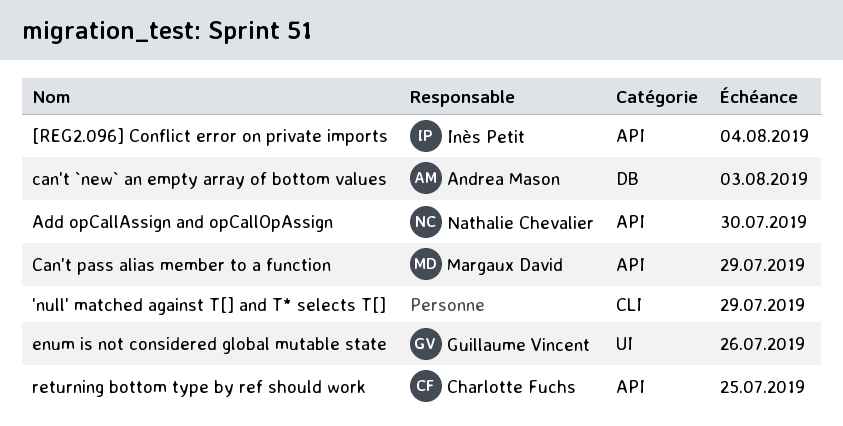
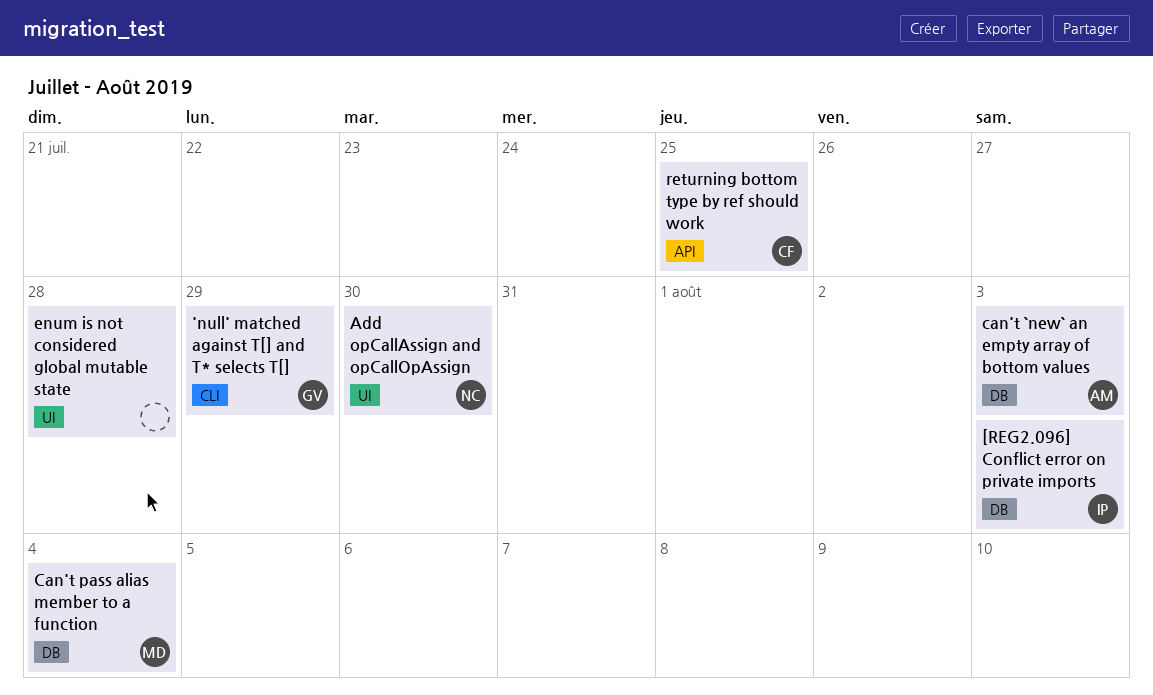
'null' matched against T[] and T* selects T[], owner: none -> Guillaume Vincent
[REG2.096] Conflict error on private imports, label: API -> DB
[REG2.096] Conflict error on private imports, due: Aug 4 -> Aug 3
Add opCallAssign and opCallOpAssign, label: API -> UI
Can't pass alias member to a function, label: API -> DB
Can't pass alias member to a function, due: Jul 29 -> Aug 4
enum is not considered global mutable state, owner: Guillaume Vincent -> none
enum is not considered global mutable state, due: Jul 26 -> Jul 28

